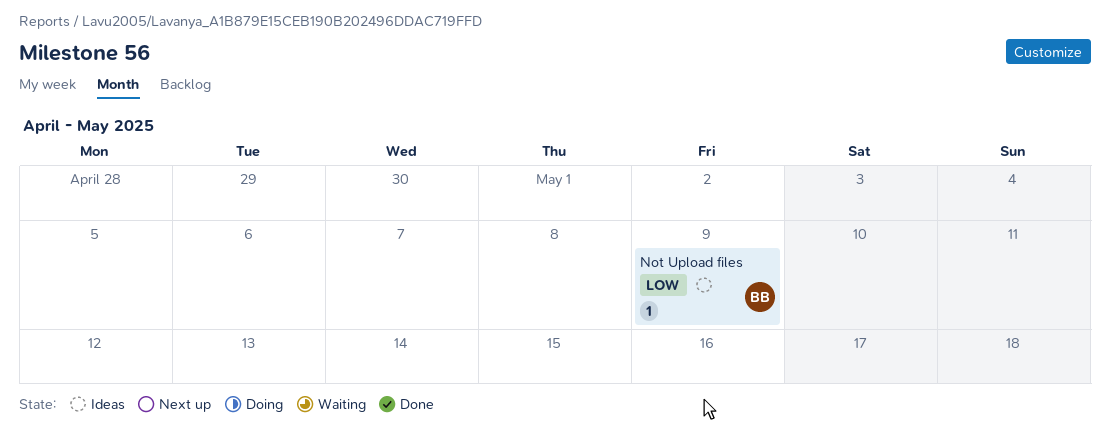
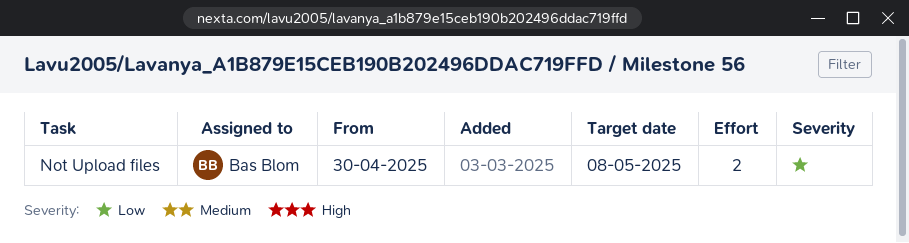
Not Upload files, estimate: 1 -> 2
Not Upload files, due: May 9 -> May 8

